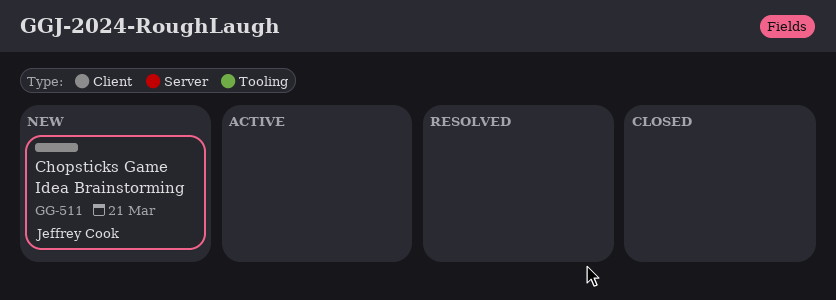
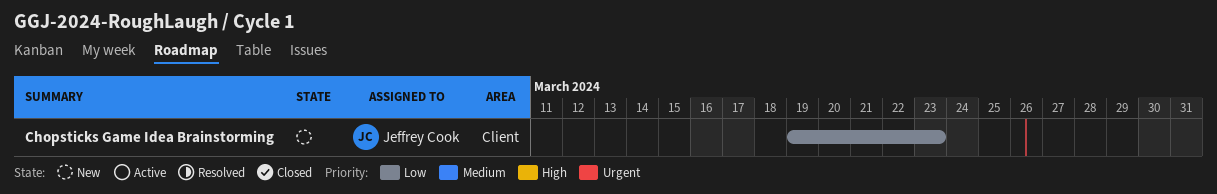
Chopsticks Game Idea Brainstorming, due: Mar 21 -> Mar 23

